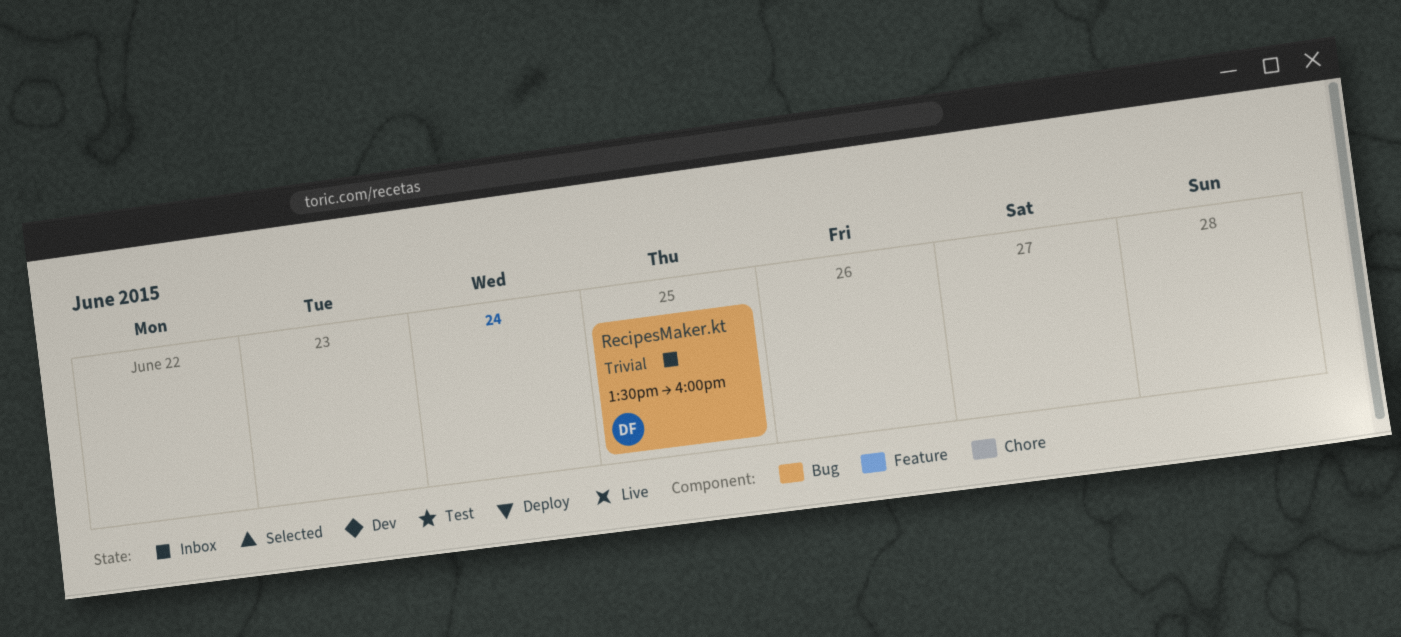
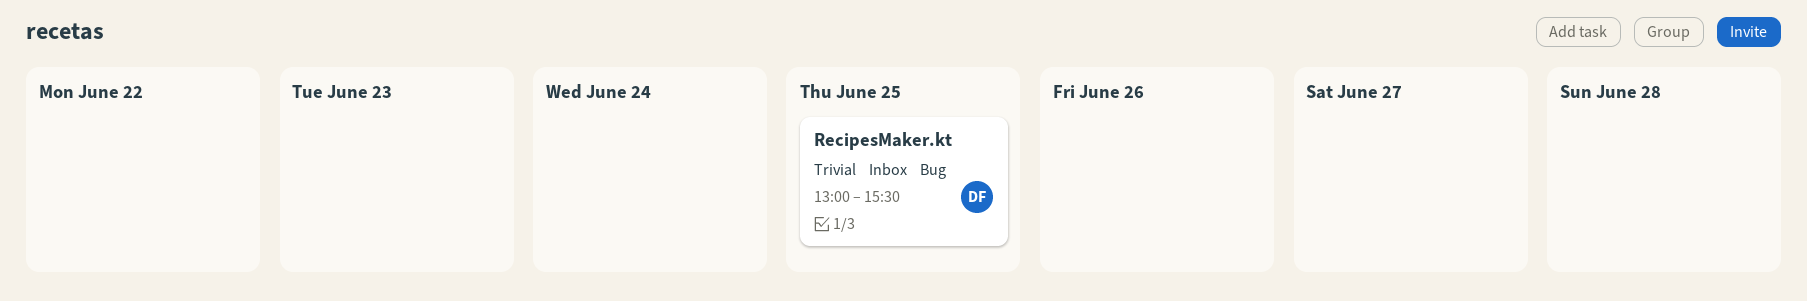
RecipesMaker.kt, begins: 13:30 -> 13:00
RecipesMaker.kt, ends: 16:00 -> 15:30

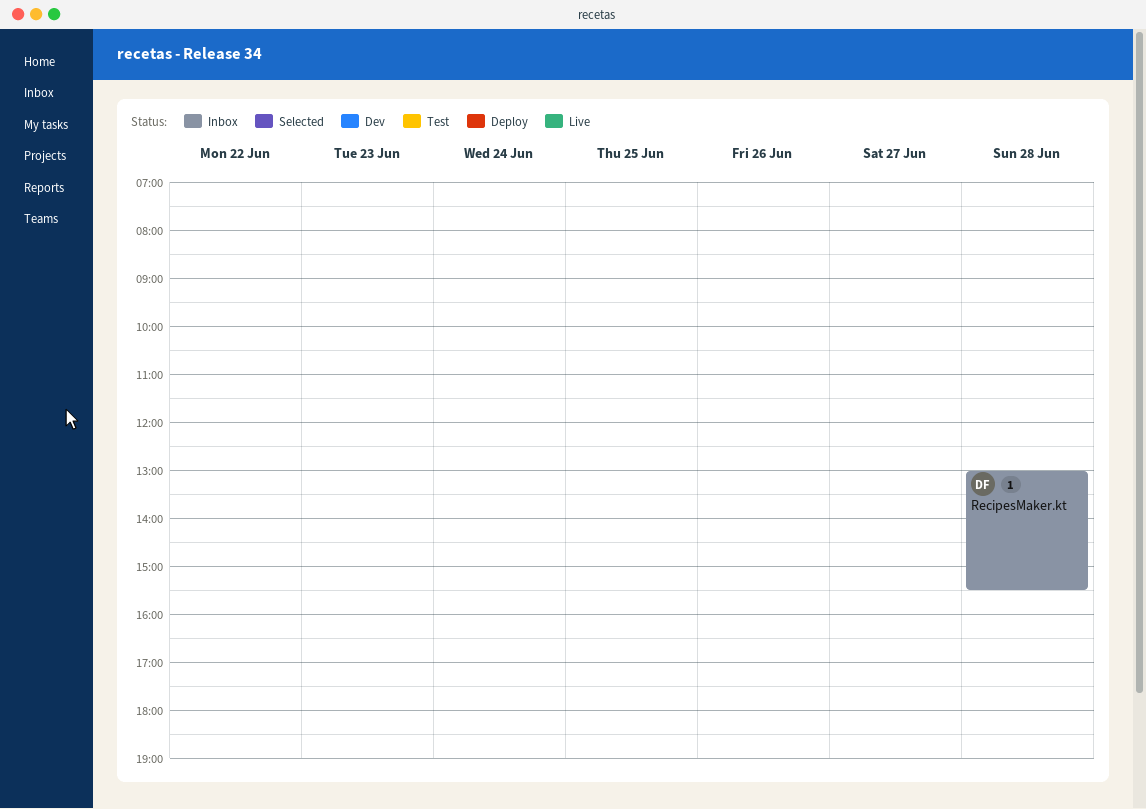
RecipesMaker.kt, day: Jun 25 -> Jun 28

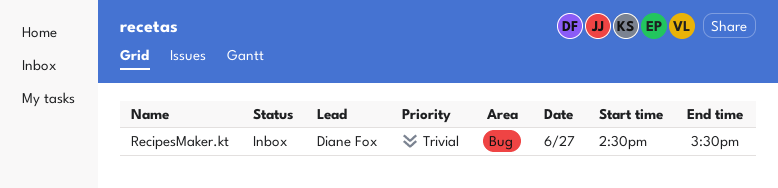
RecipesMaker.kt, day: Jun 28 -> Jun 27
RecipesMaker.kt, begins: 13:00 -> 14:30

